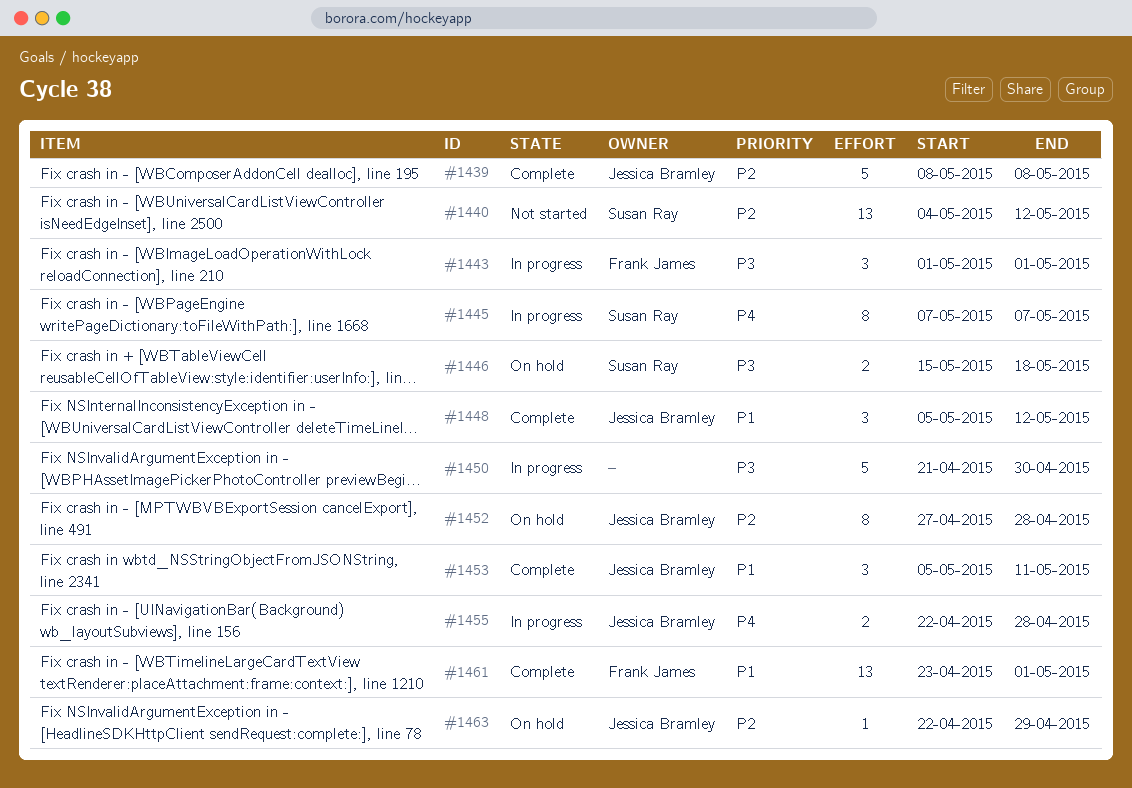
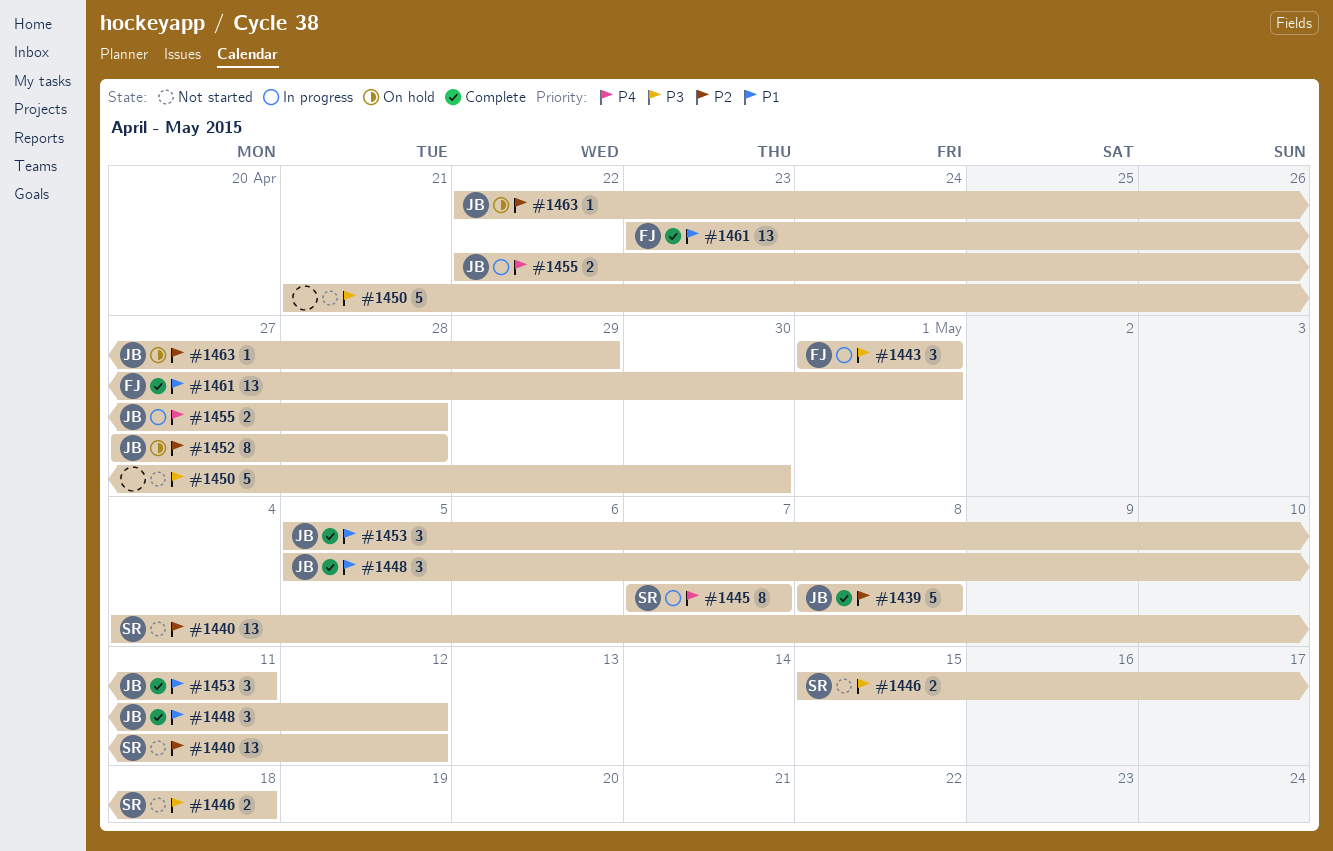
#1446, status: On hold -> Not started
#1450, status: In progress -> Not started

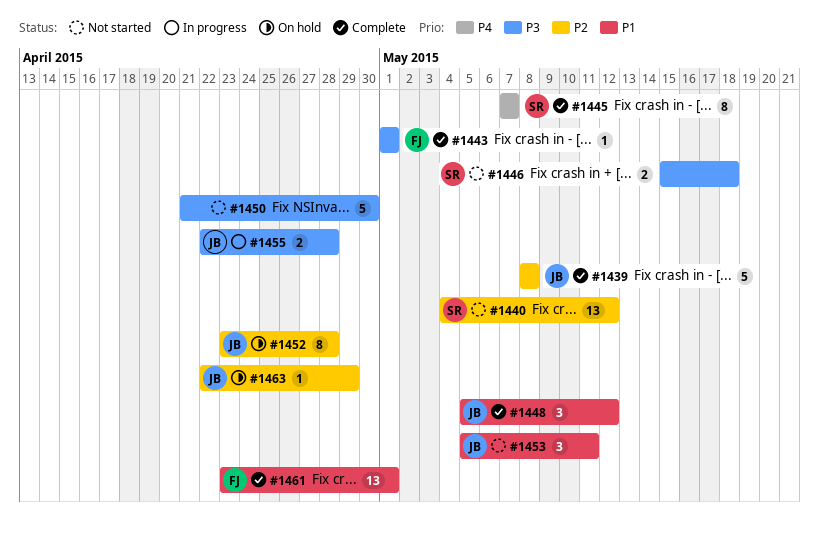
#1443, status: In progress -> Complete
#1443, estimate: 3 -> 1
#1445, status: In progress -> Complete
#1452, start: Apr 27 -> Apr 23
#1453, status: Complete -> Not started
#1455, priority: P4 -> P3

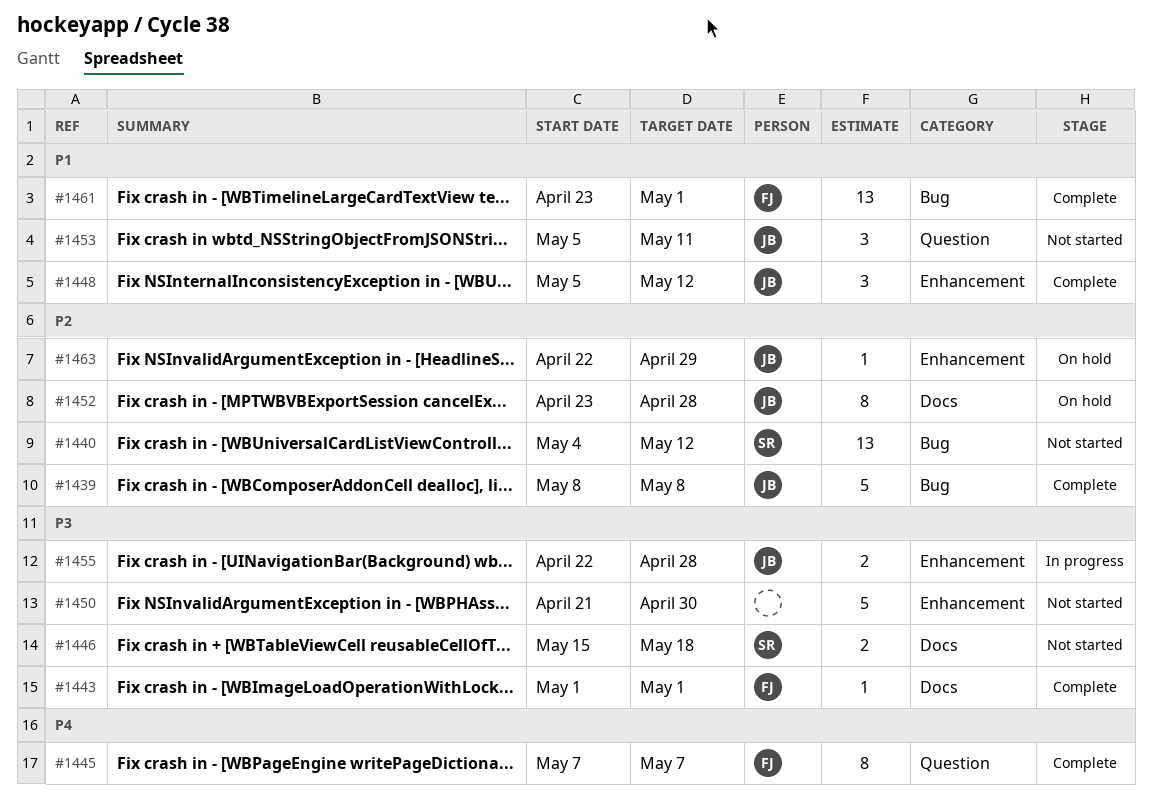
#1445, owner: SR -> FJ

